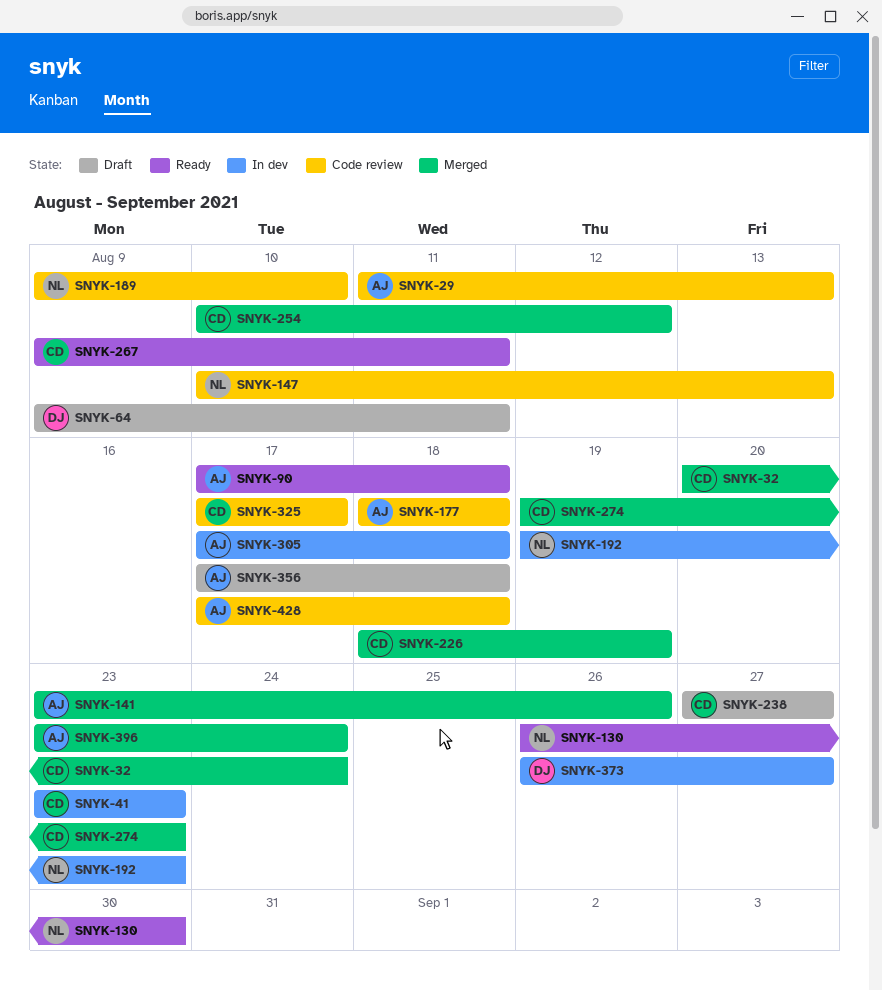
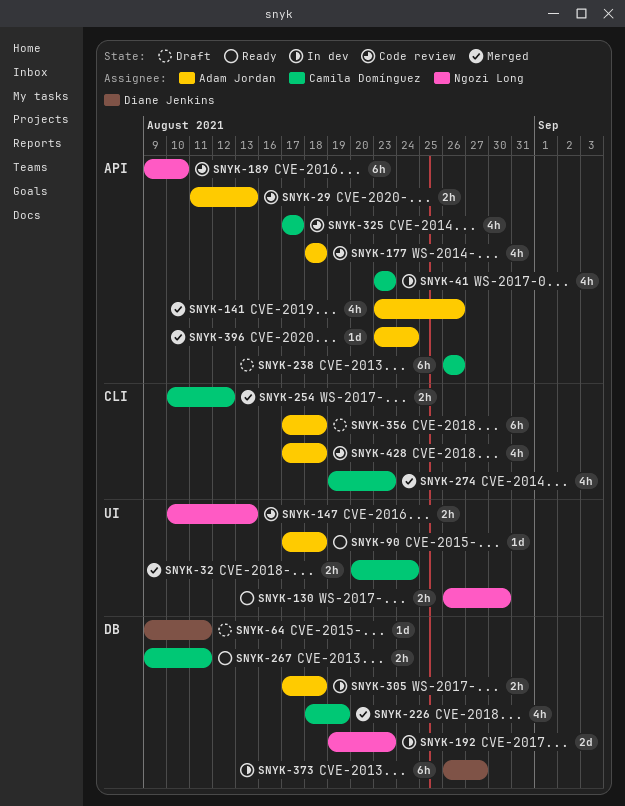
SNYK-238, start: Aug 27 -> Aug 26
SNYK-238, due: Aug 27 -> Aug 26

